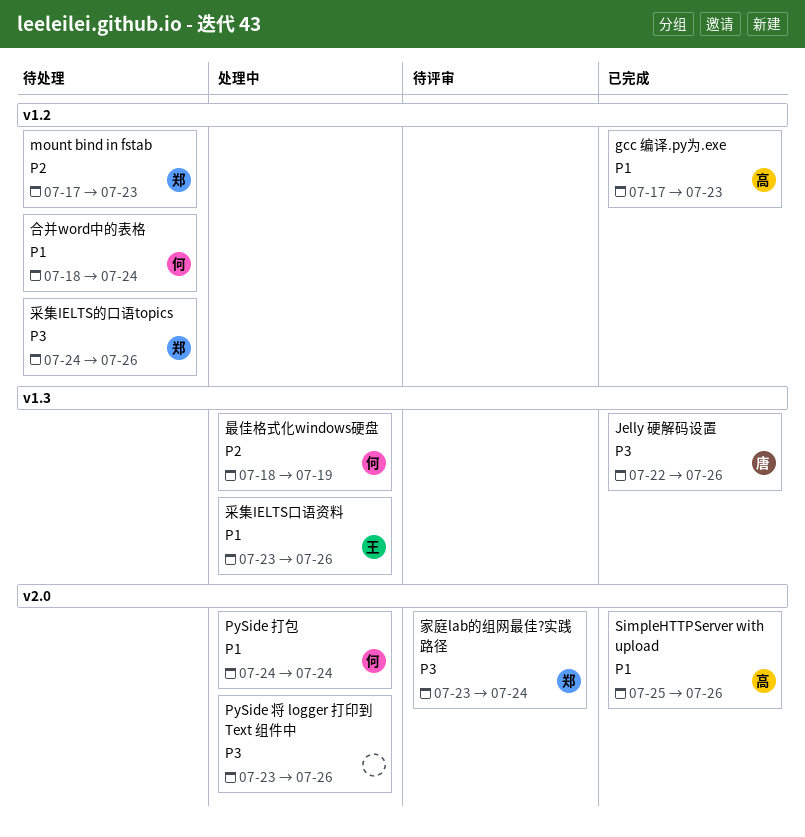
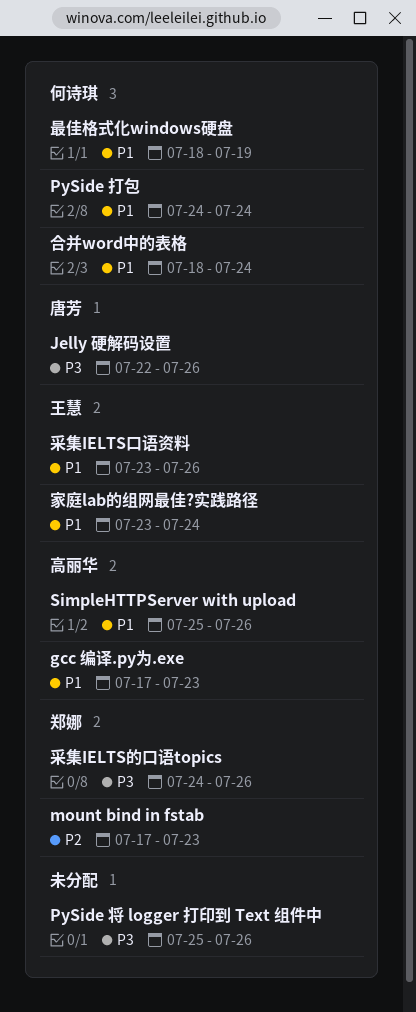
PySide 将 logger 打印到 Text 组件中, start: Jul 23 -> Jul 25
家庭lab的组网最佳?实践路径, owner: 郑娜 -> 王慧
家庭lab的组网最佳?实践路径, priority: P3 -> P1
最佳格式化windows硬盘, priority: P2 -> P1

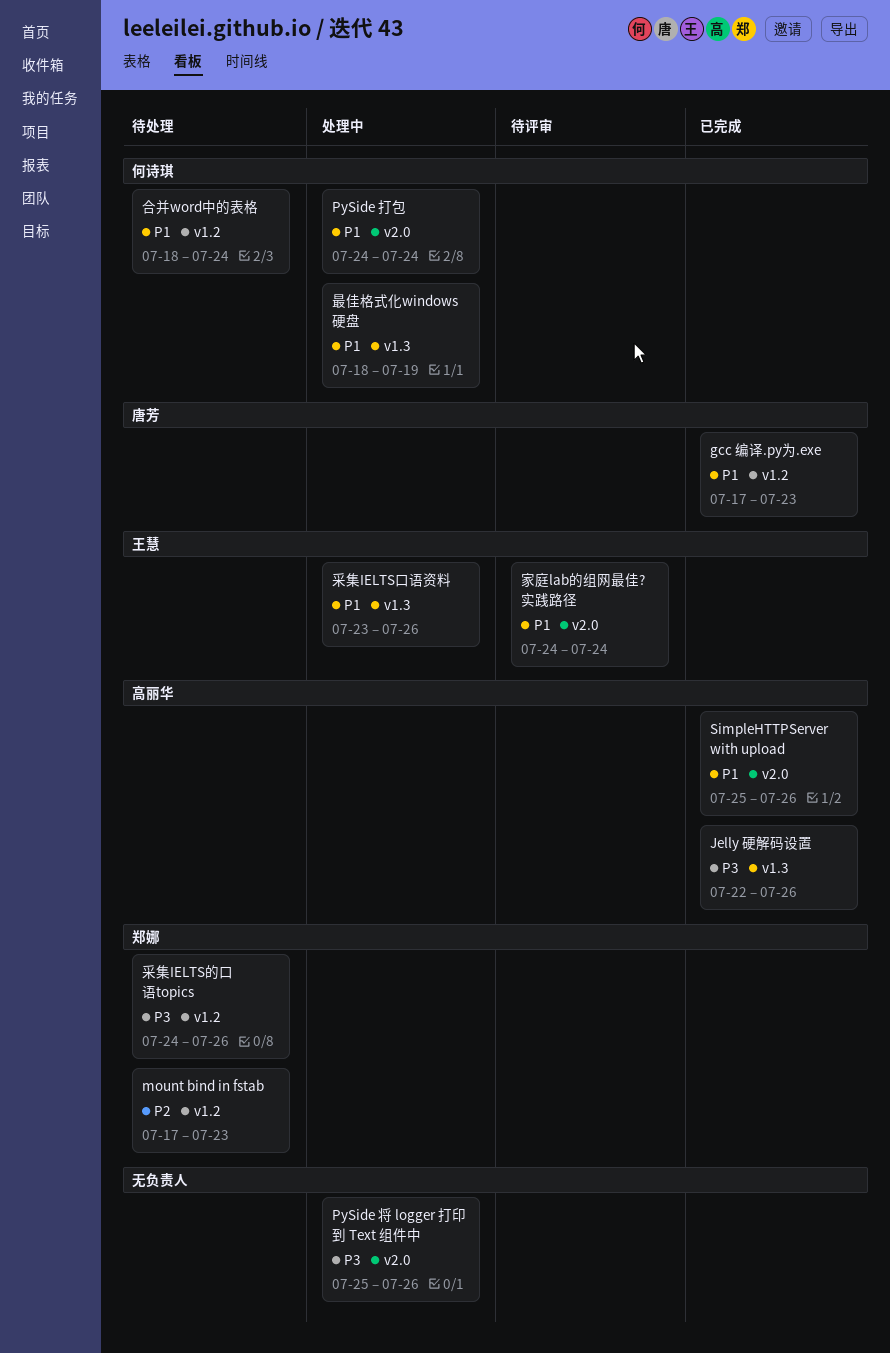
gcc 编译.py为.exe, owner: 高丽华 -> 唐芳
Jelly 硬解码设置, owner: 唐芳 -> 高丽华
家庭lab的组网最佳?实践路径, start: Jul 23 -> Jul 24

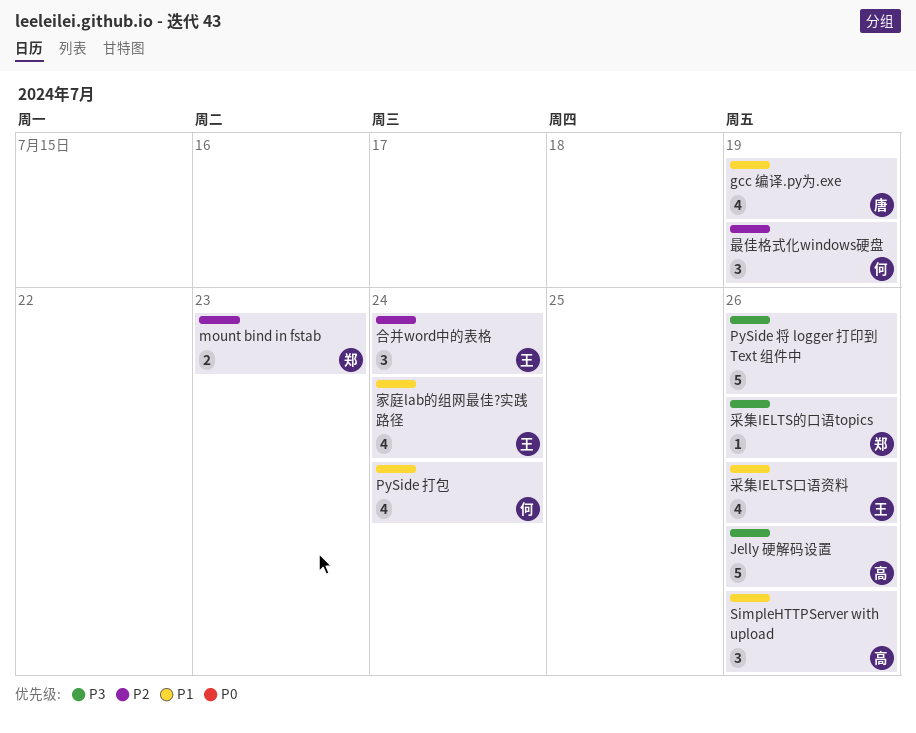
gcc 编译.py为.exe, due: Jul 23 -> Jul 19
合并word中的表格, owner: 何诗琪 -> 王慧
合并word中的表格, priority: P1 -> P2
最佳格式化windows硬盘, priority: P1 -> P2

